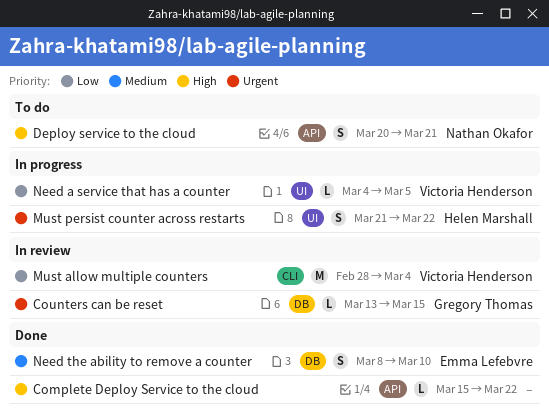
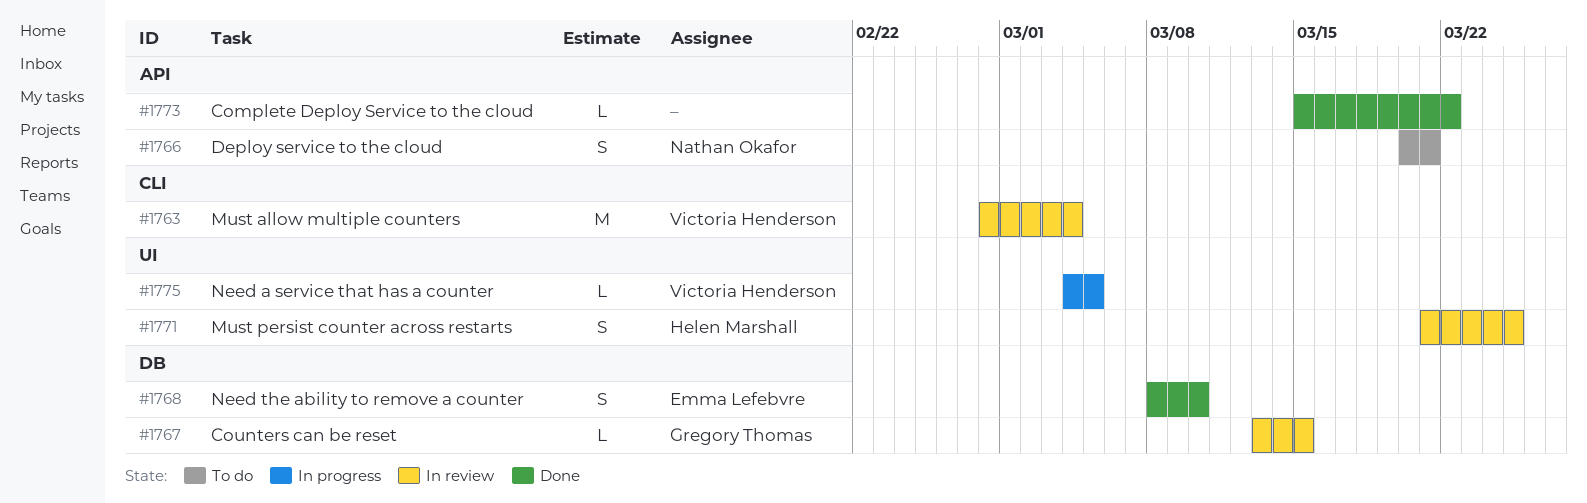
Must persist counter across restarts, status: In progress -> In review
Must persist counter across restarts, due: Mar 22 -> Mar 25

